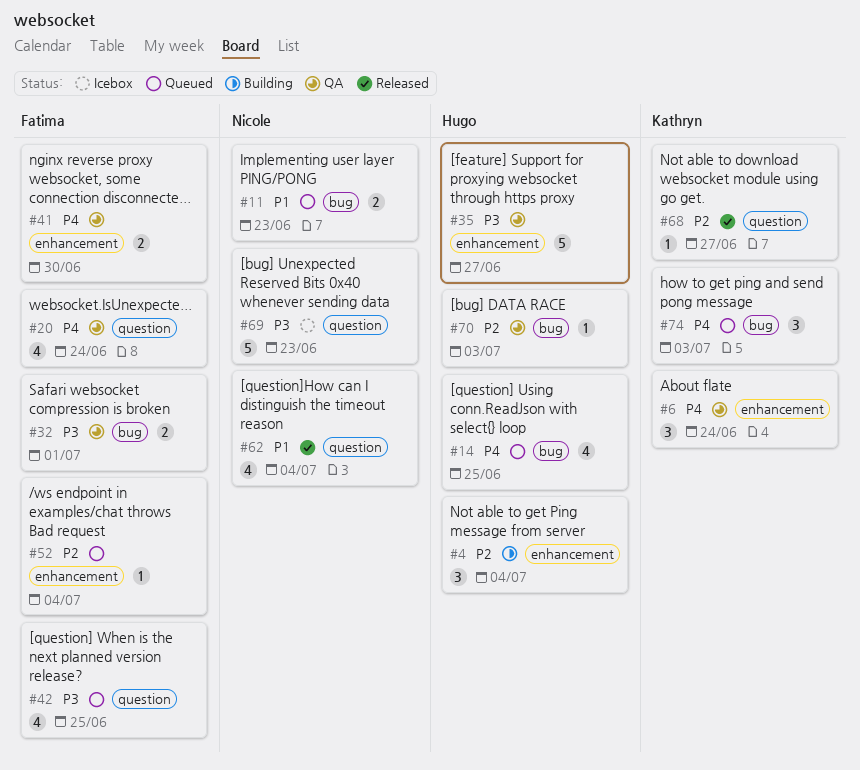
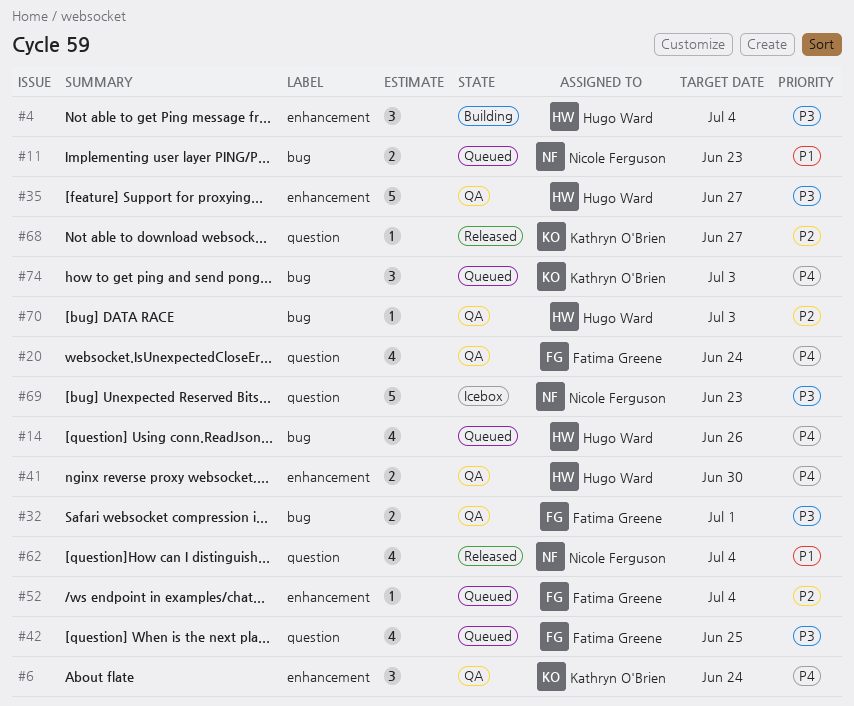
#4, priority: P2 -> P3
#14, due: Jun 25 -> Jun 26
#41, owner: Fatima Greene -> Hugo Ward

